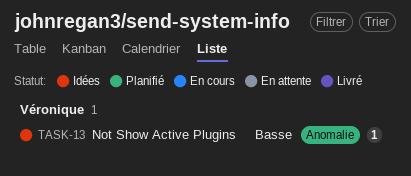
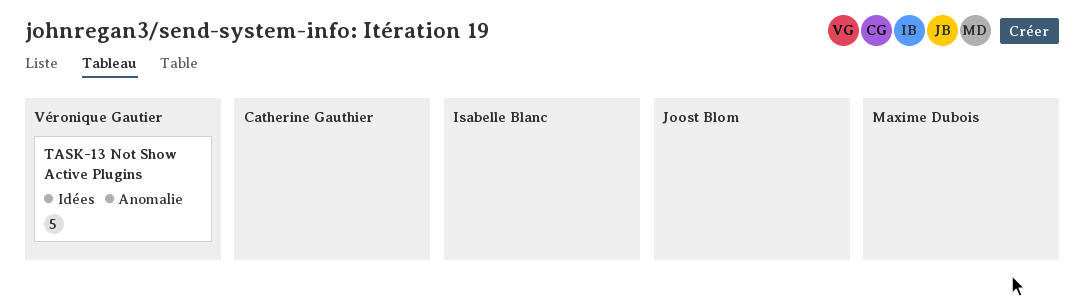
TASK-13, estimate: 1 -> 5

